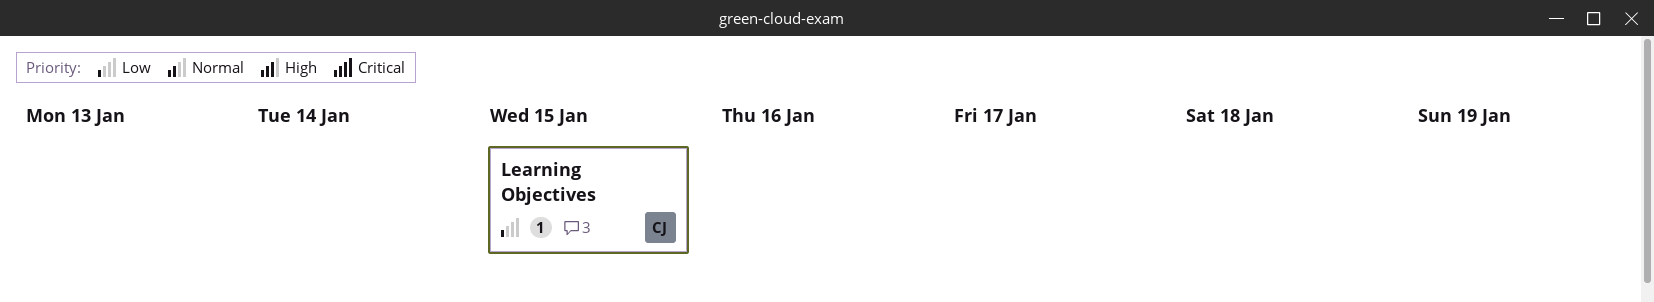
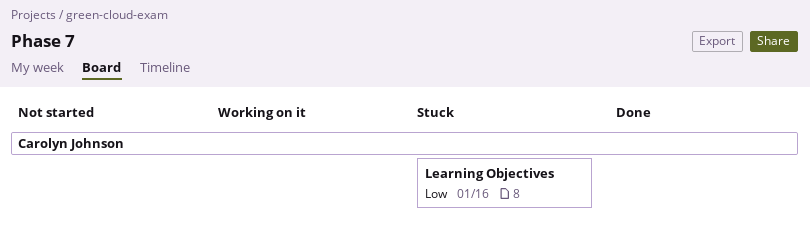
Learning Objectives, due: Jan 15 -> Jan 16

